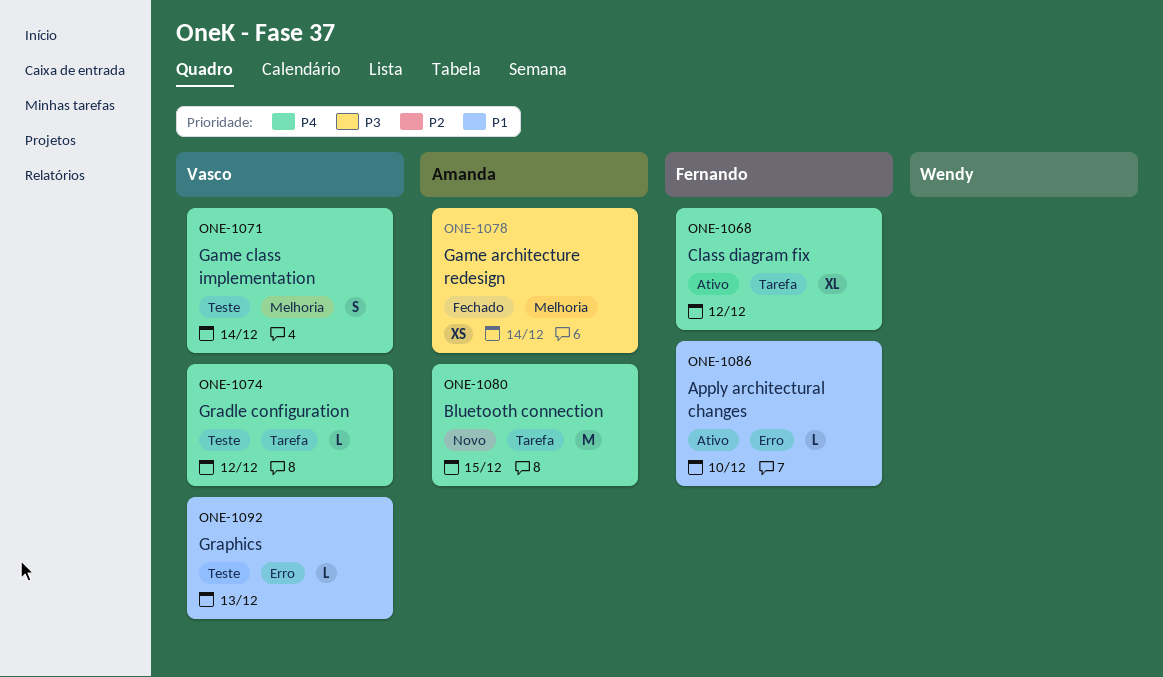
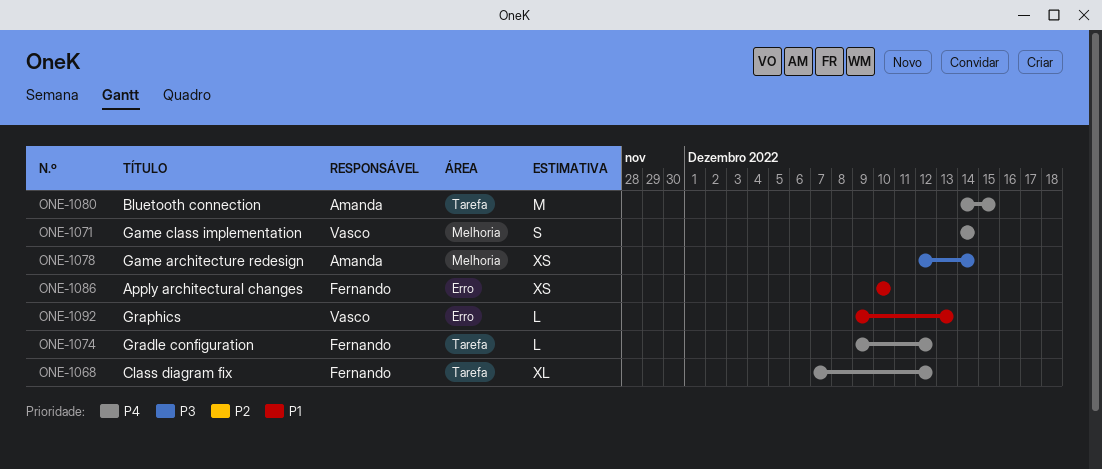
ONE-1074, owner: Vasco -> Fernando
ONE-1086, estimate: L -> XS

